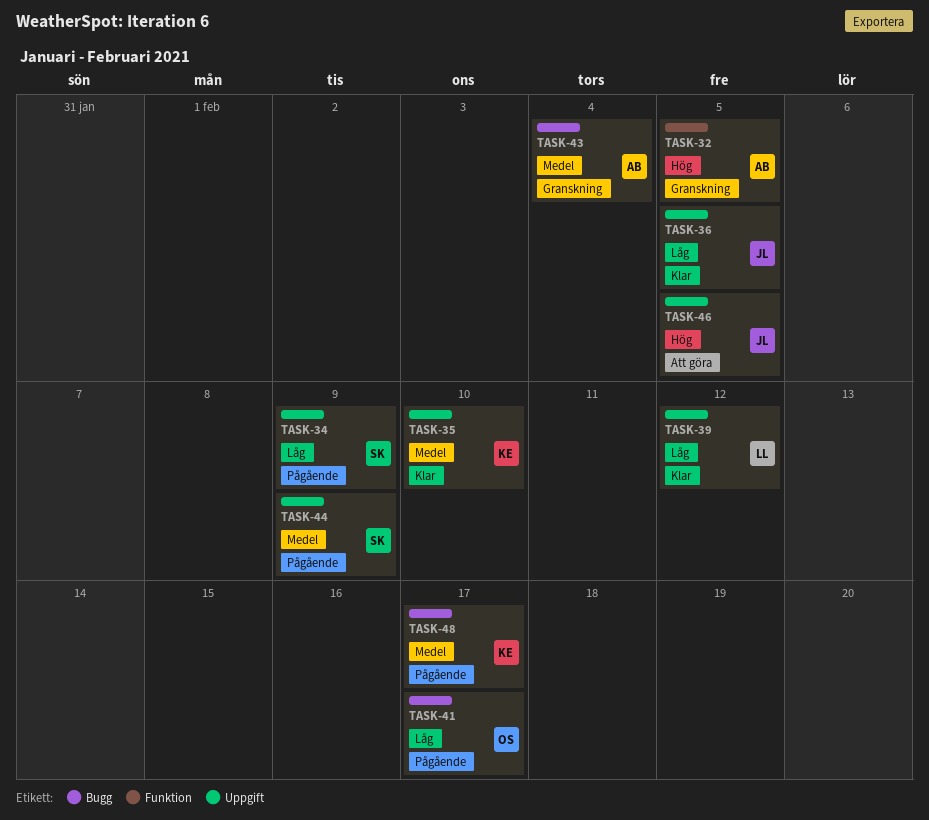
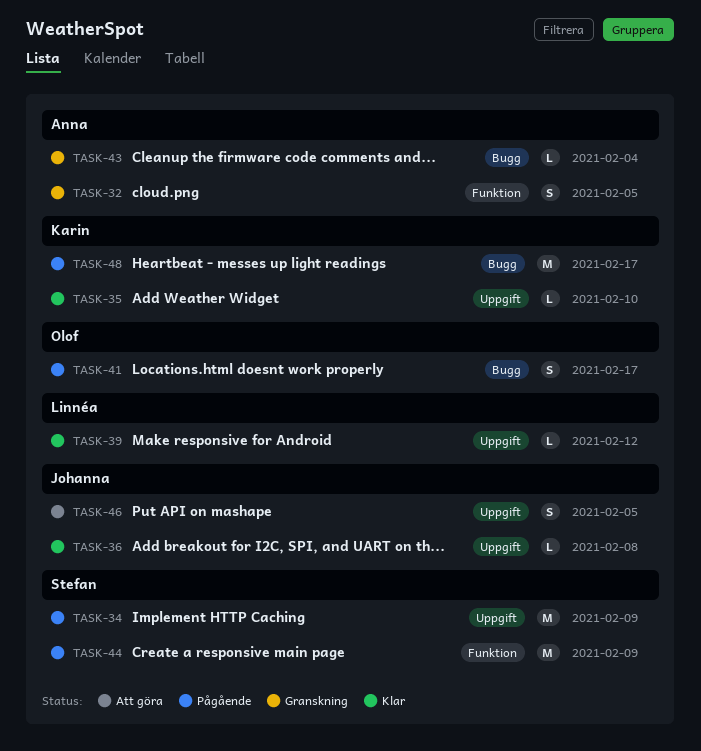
TASK-36, due: Feb 5 -> Feb 8
TASK-44, label: Uppgift -> Funktion

